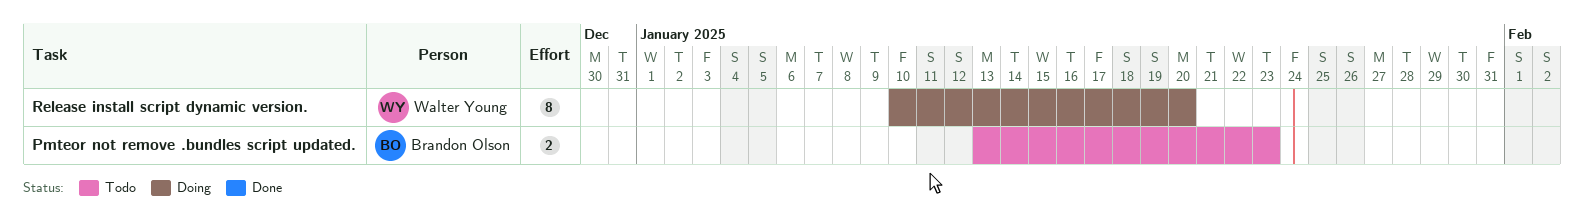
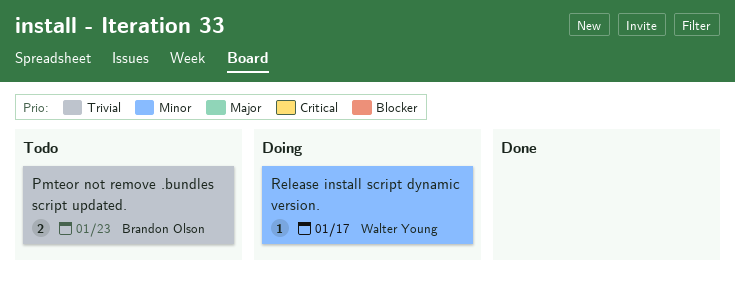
Release install script dynamic version., estimate: 8 -> 1
Release install script dynamic version., due: Jan 20 -> Jan 17

